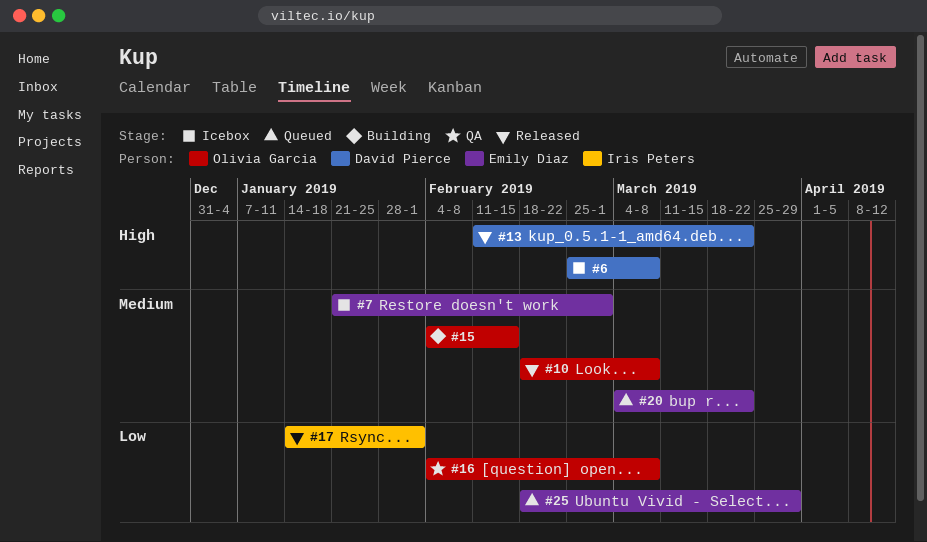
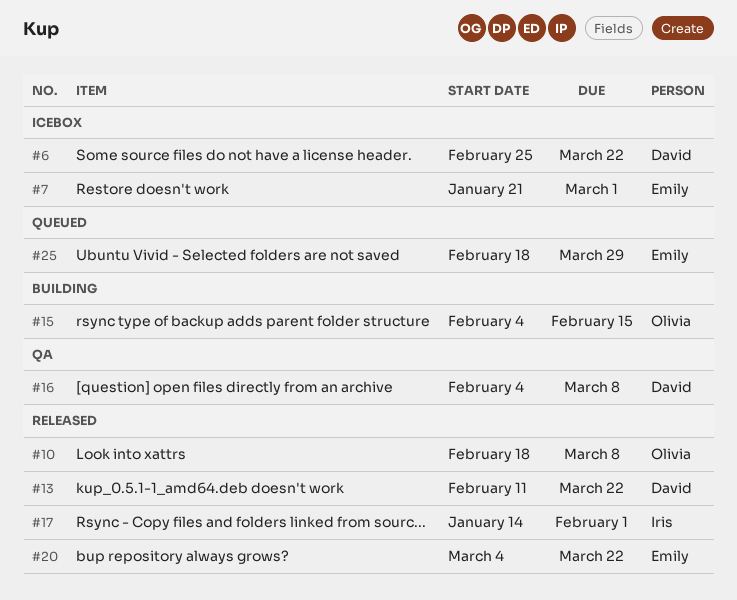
#6, due: Mar 8 -> Mar 22
#16, owner: Olivia Garcia -> David Pierce
#20, status: Queued -> Released

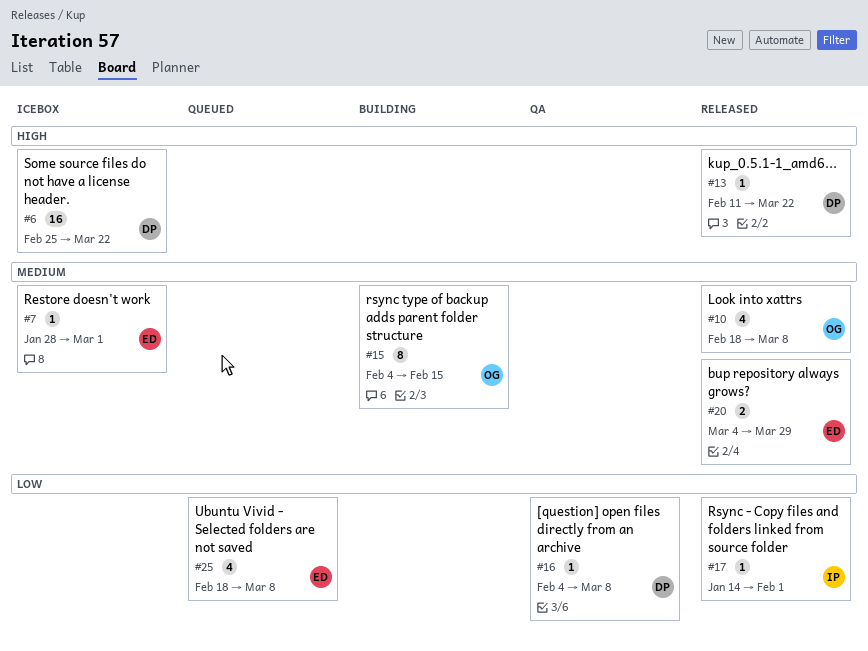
#7, start: Jan 21 -> Jan 28
#20, due: Mar 22 -> Mar 29
#25, due: Mar 29 -> Mar 8

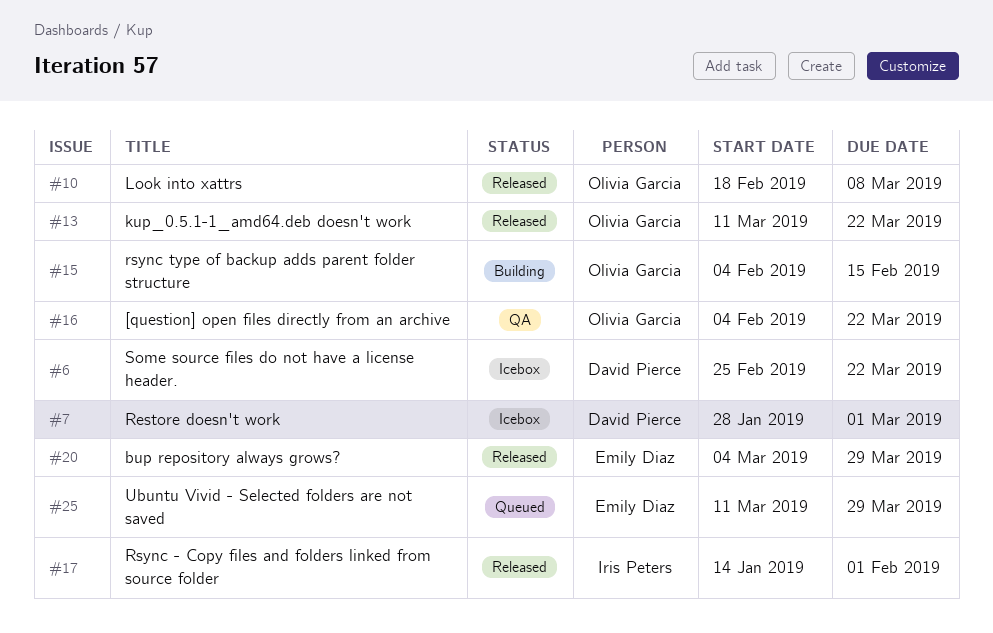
#7, owner: Emily Diaz -> David Pierce
#13, owner: David Pierce -> Olivia Garcia
#13, start: Feb 11 -> Mar 11
#16, owner: David Pierce -> Olivia Garcia
#16, due: Mar 8 -> Mar 22
#25, start: Feb 18 -> Mar 11
#25, due: Mar 8 -> Mar 29

